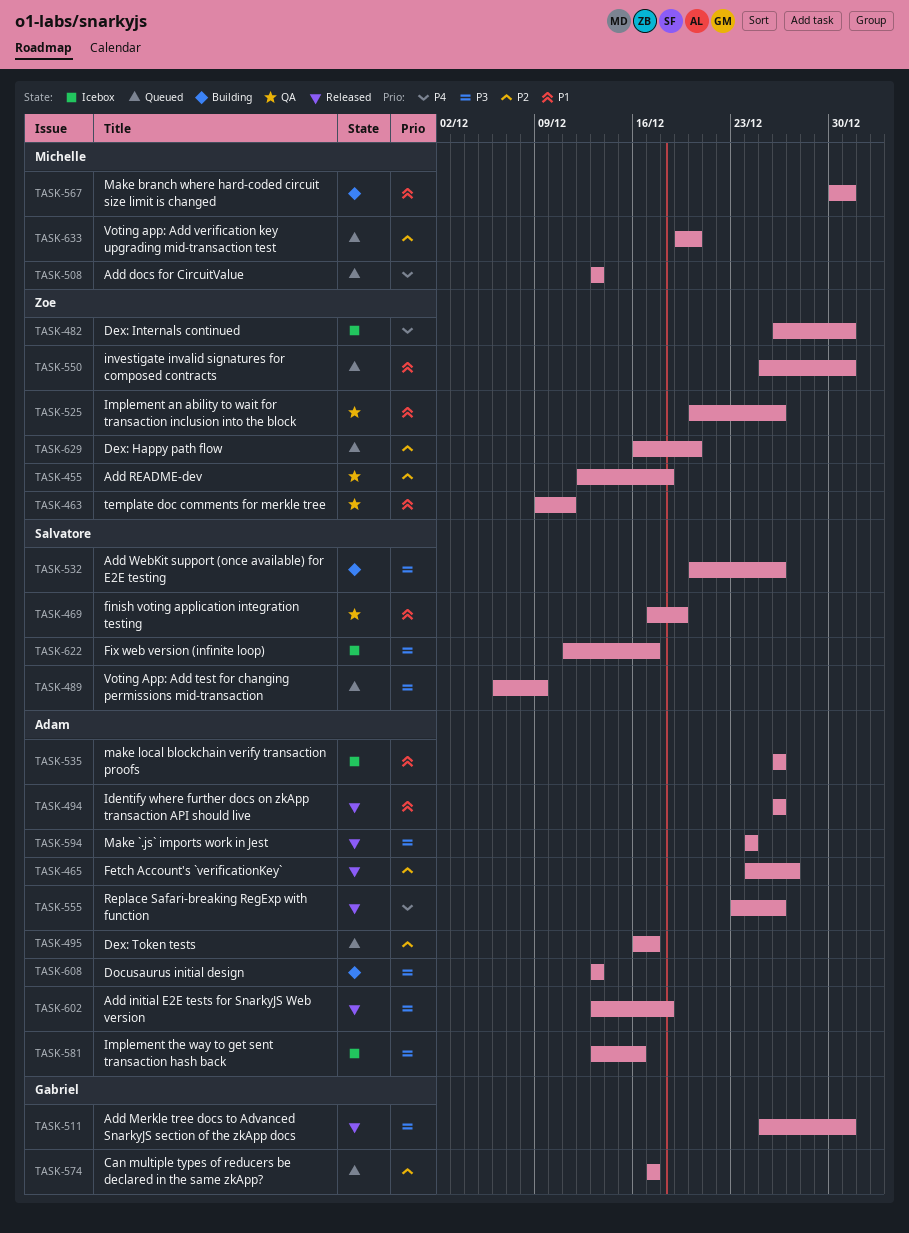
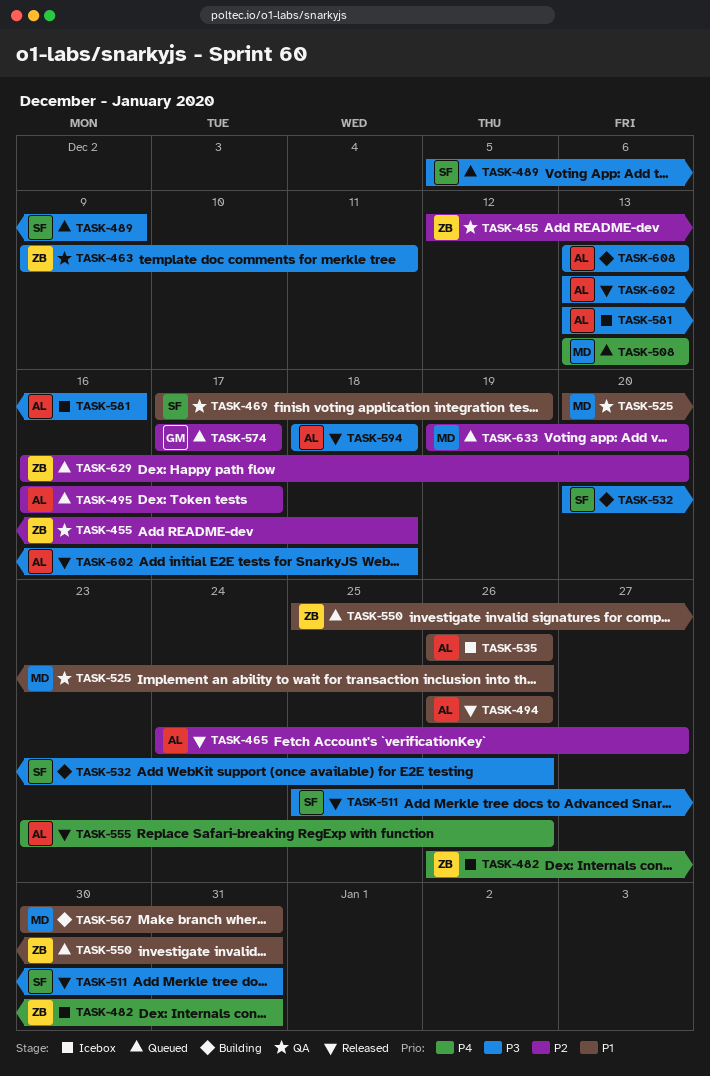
TASK-463, priority: P1 -> P3
TASK-489, start: Dec 6 -> Dec 5
TASK-511, owner: Gabriel -> Salvatore
TASK-525, owner: Zoe -> Michelle
TASK-594, start: Dec 24 -> Dec 18
TASK-594, due: Dec 24 -> Dec 18
TASK-622: present -> none

